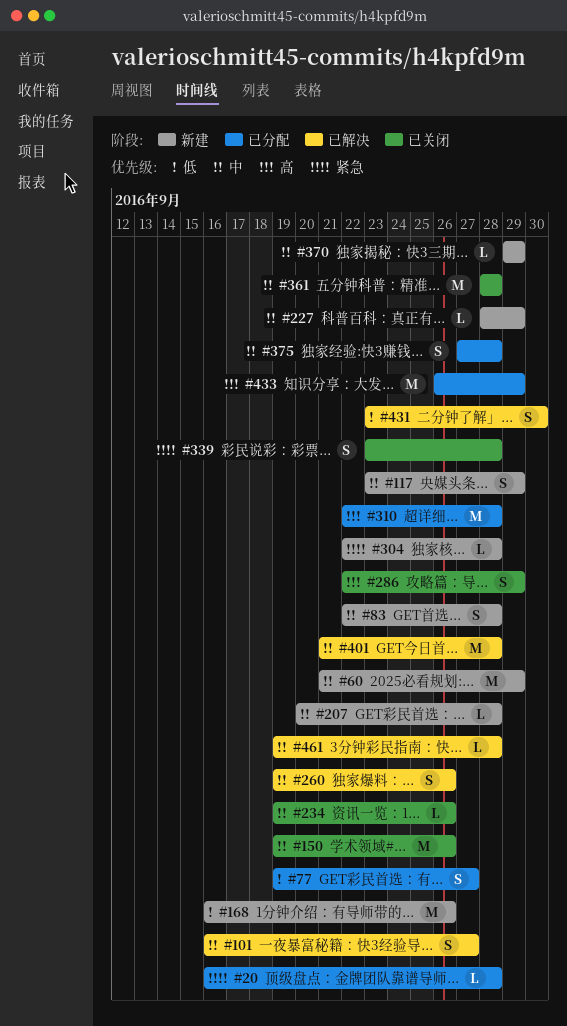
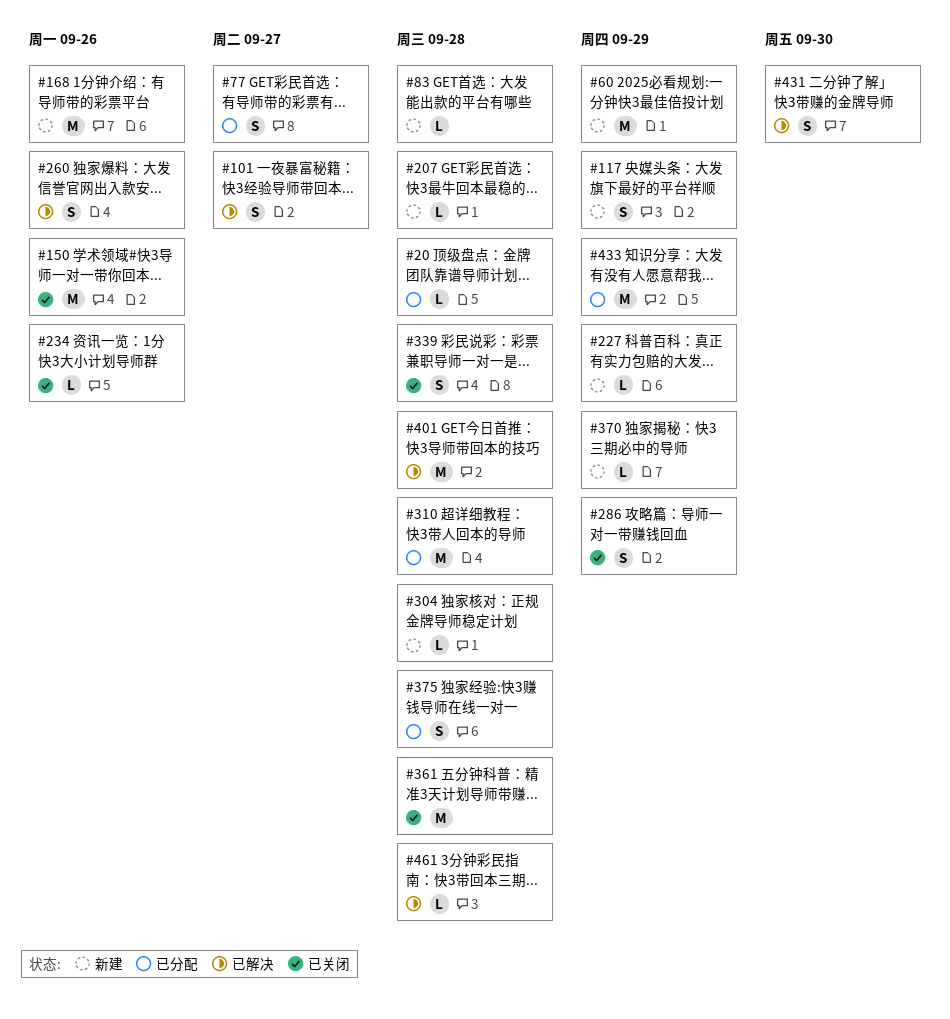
#83, estimate: S -> L

